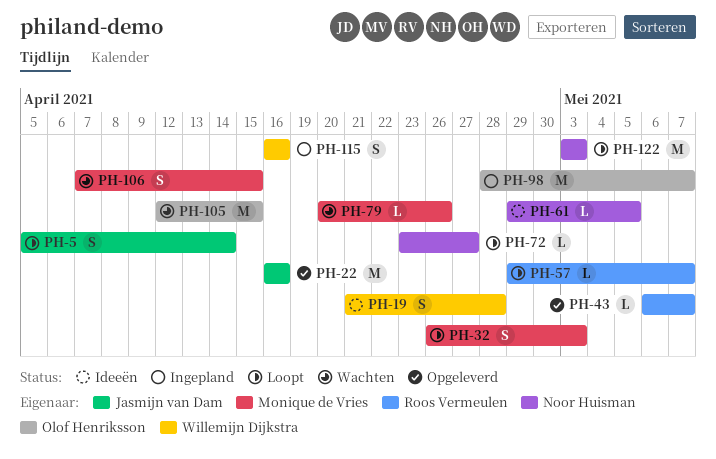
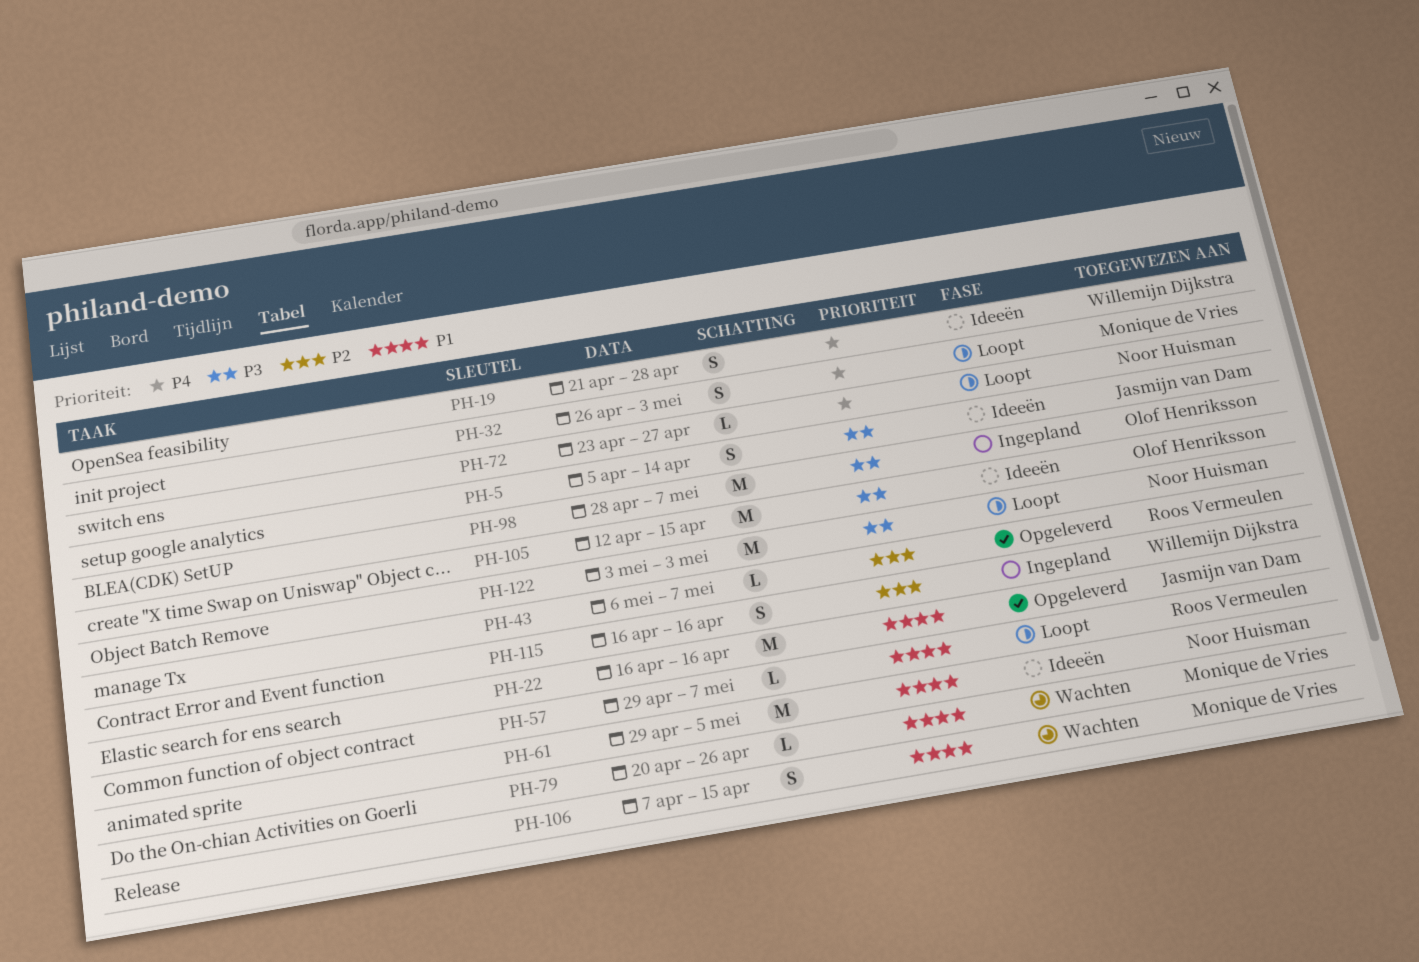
PH-5, status: Loopt -> Ideeën
PH-61, estimate: L -> M
PH-105, status: Wachten -> Ideeën

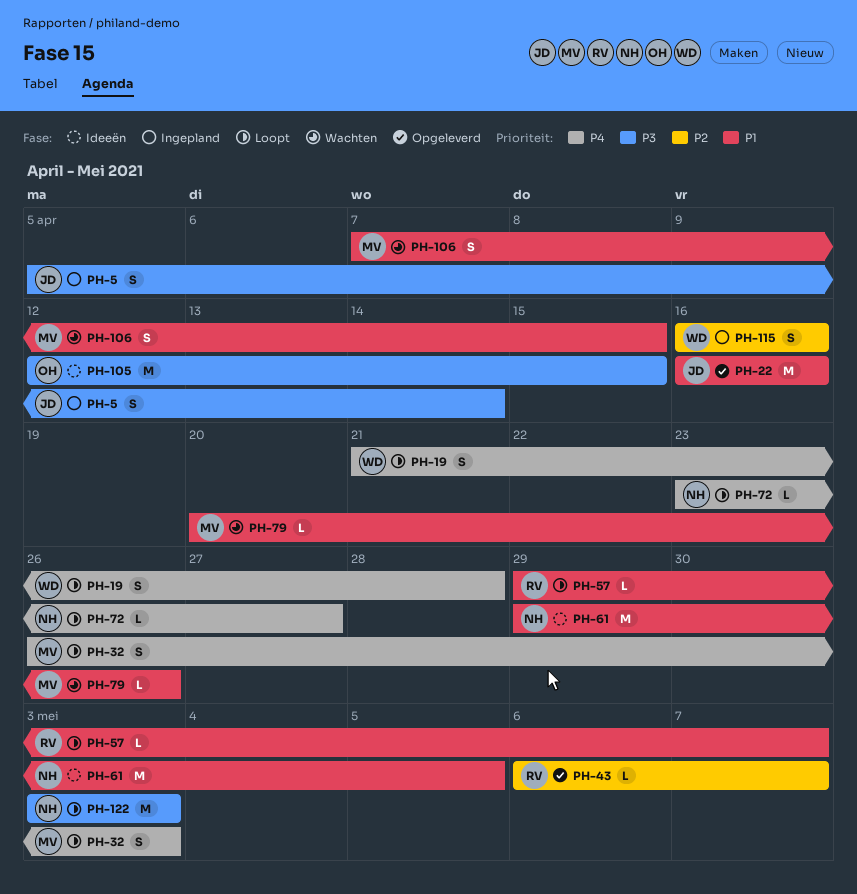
PH-5, status: Ideeën -> Ingepland
PH-19, status: Ideeën -> Loopt
PH-98: present -> none

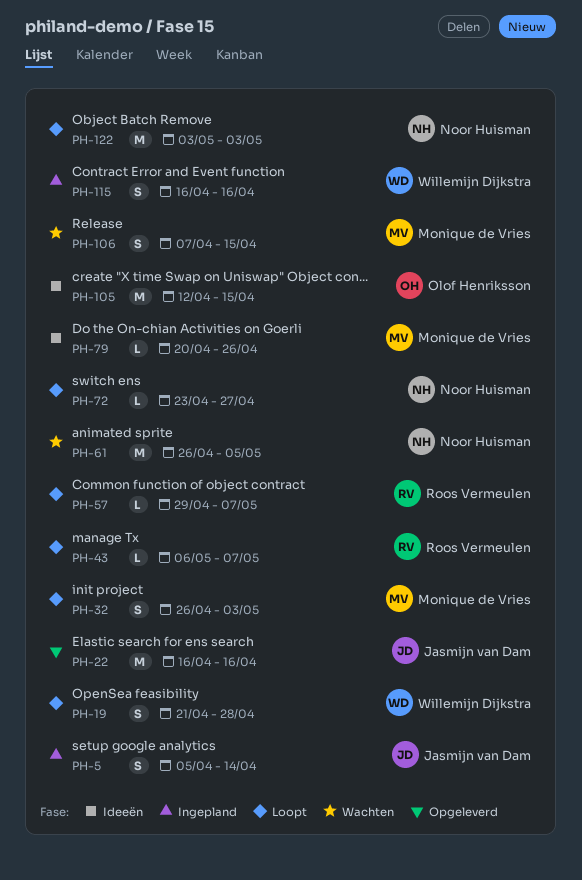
PH-43, status: Opgeleverd -> Loopt
PH-61, status: Ideeën -> Wachten
PH-61, start: Apr 29 -> Apr 26
PH-79, status: Wachten -> Ideeën

